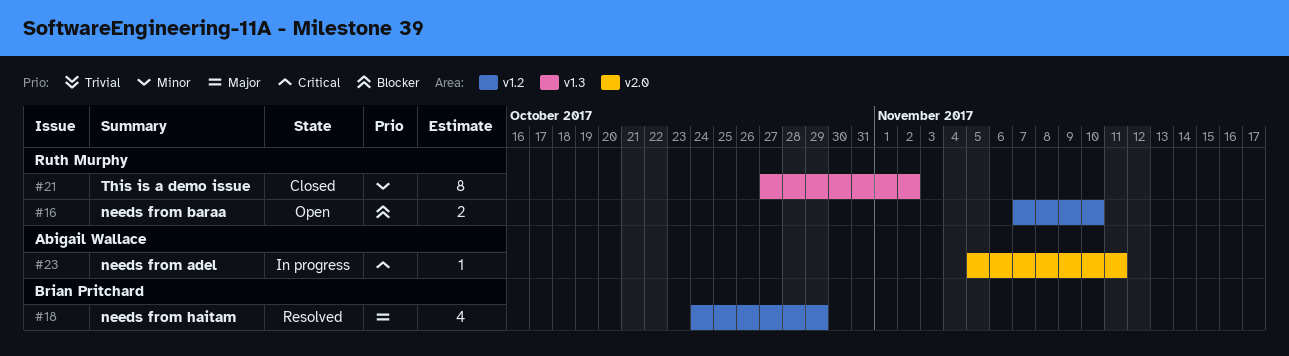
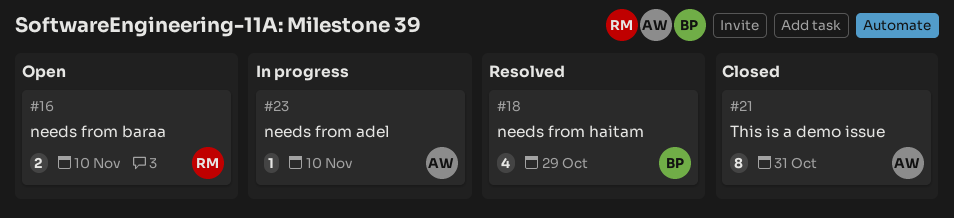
#21, owner: Ruth Murphy -> Abigail Wallace
#21, due: Nov 2 -> Oct 31
#23, due: Nov 11 -> Nov 10

